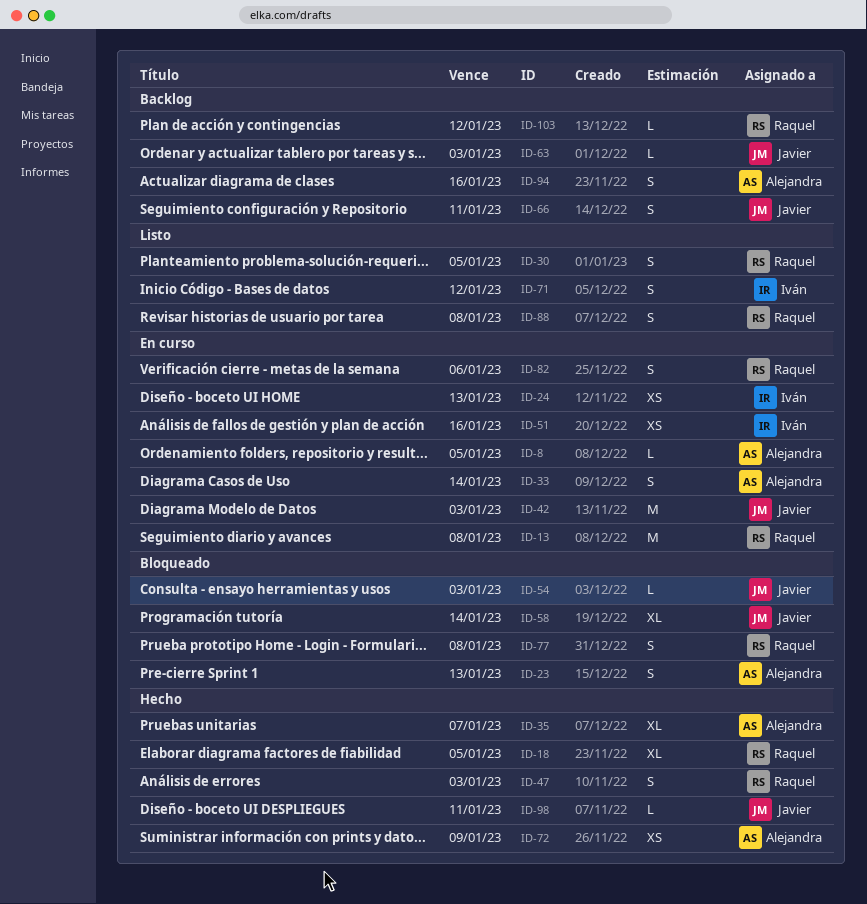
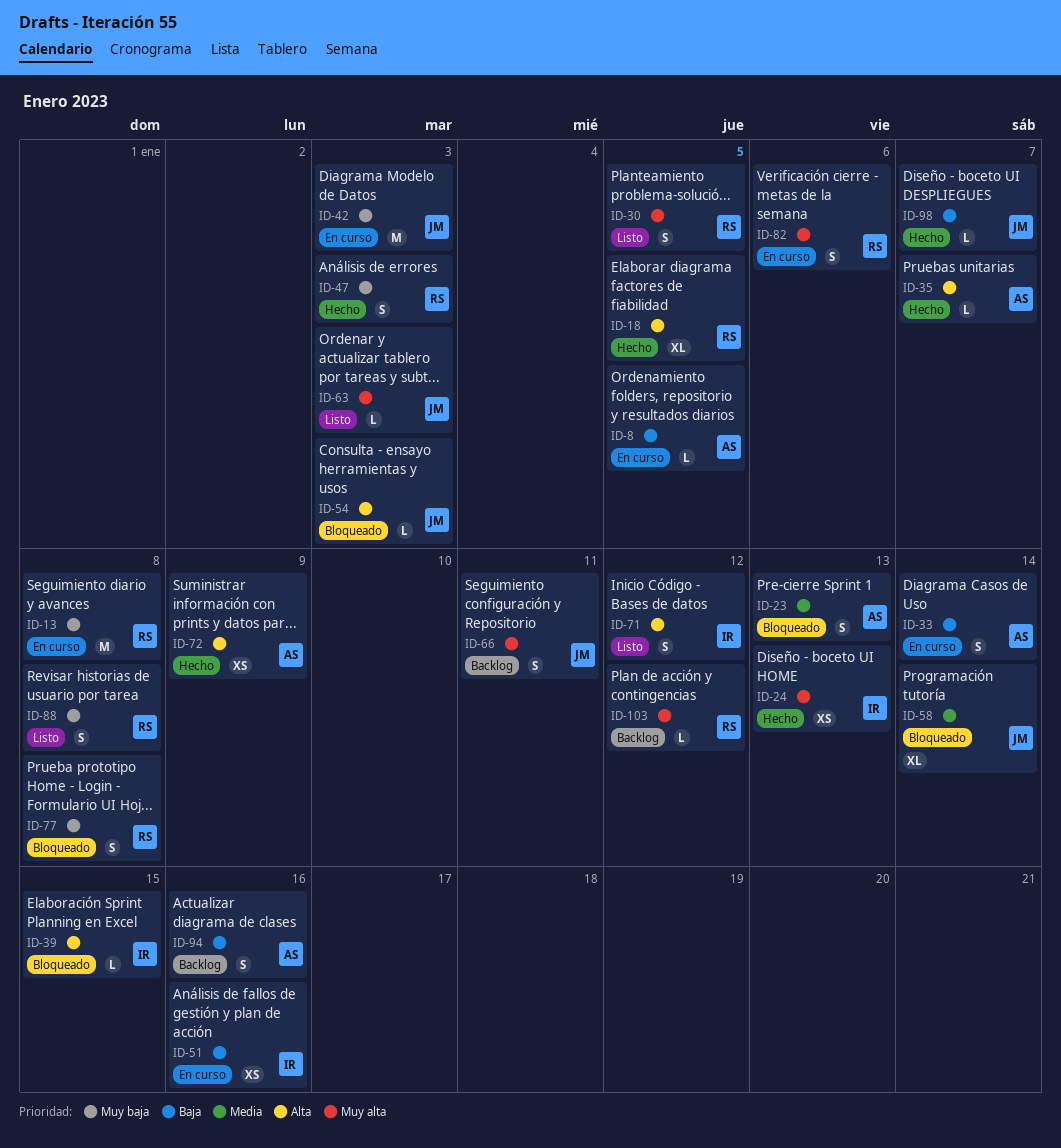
ID-24, status: En curso -> Hecho
ID-35, estimate: XL -> L
ID-39: none -> present
ID-63, status: Backlog -> Listo
ID-98, due: Jan 11 -> Jan 7

